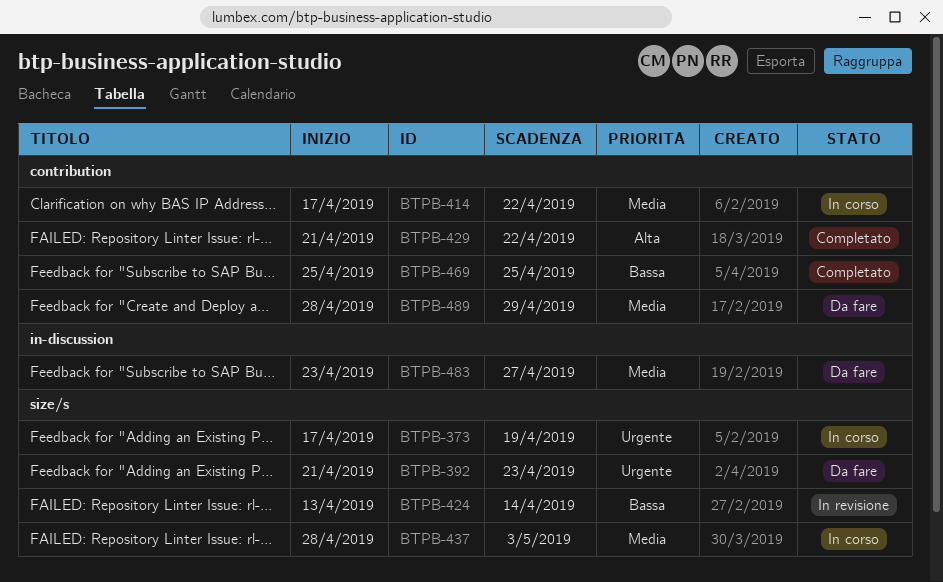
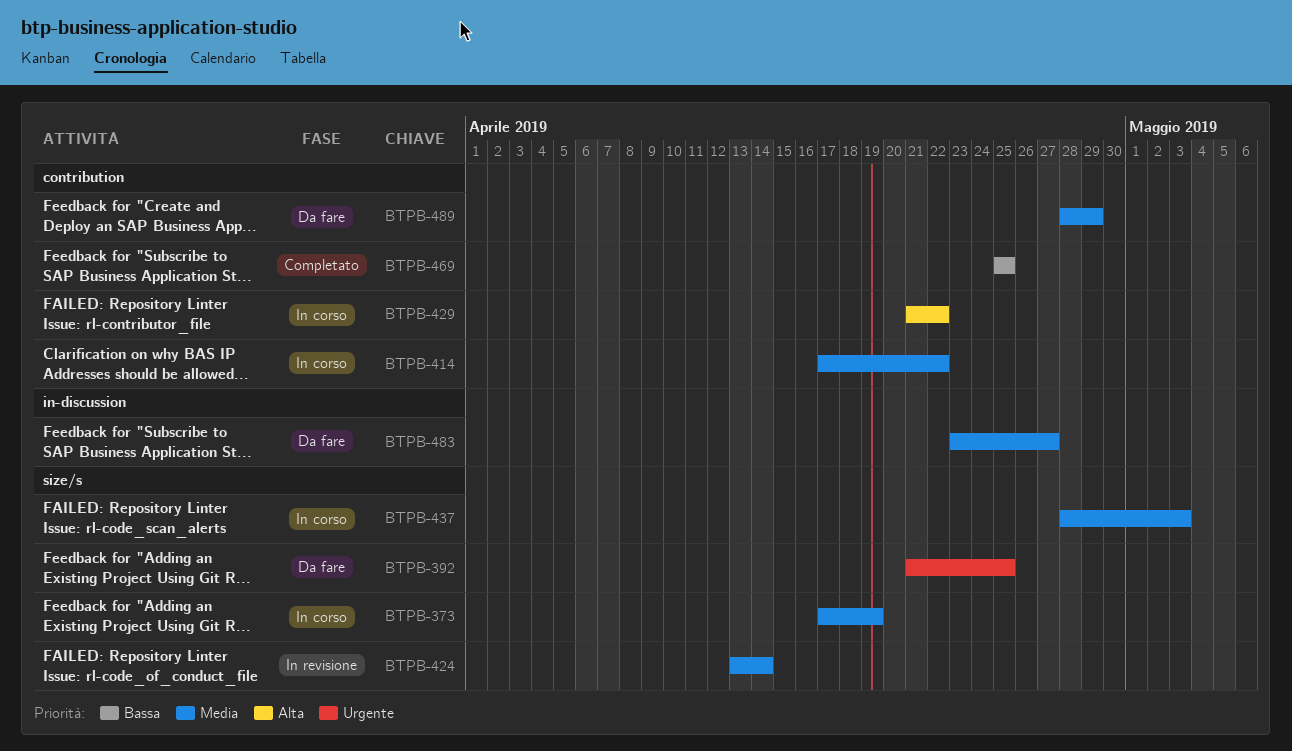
BTPB-373, priority: Urgente -> Media
BTPB-392, due: Apr 23 -> Apr 25
BTPB-424, priority: Bassa -> Media
BTPB-429, status: Completato -> In corso

